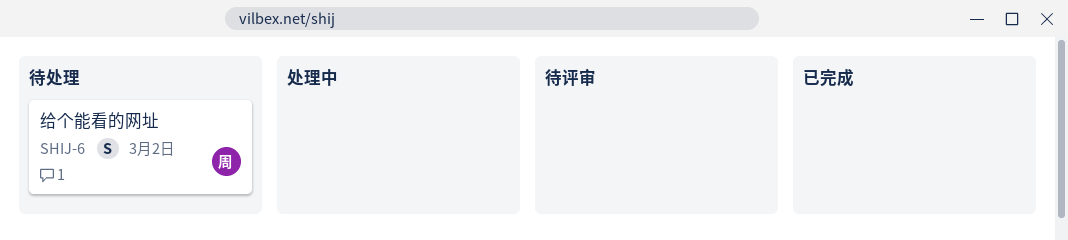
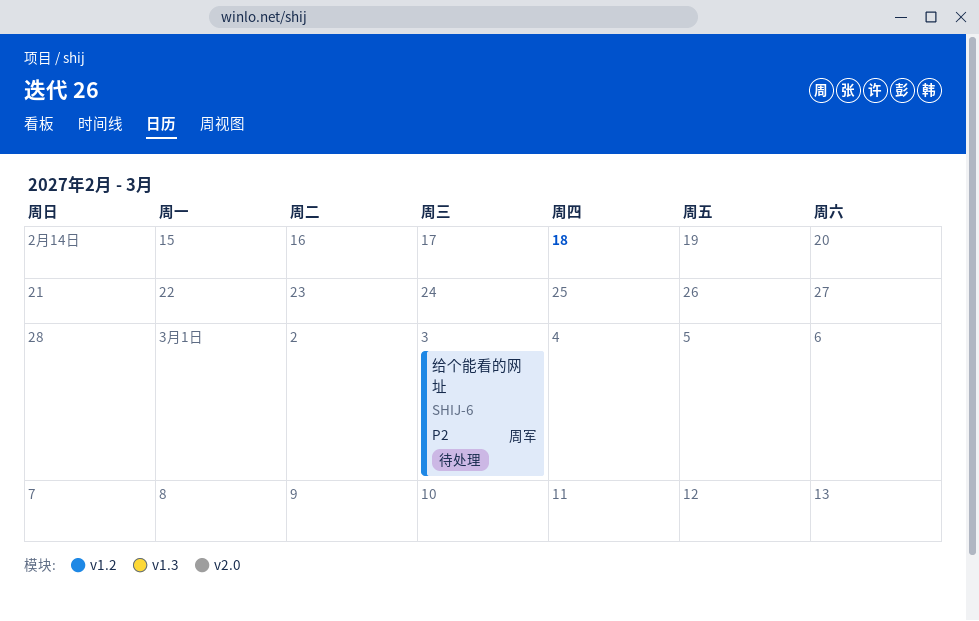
SHIJ-6, due: Mar 2 -> Mar 3

